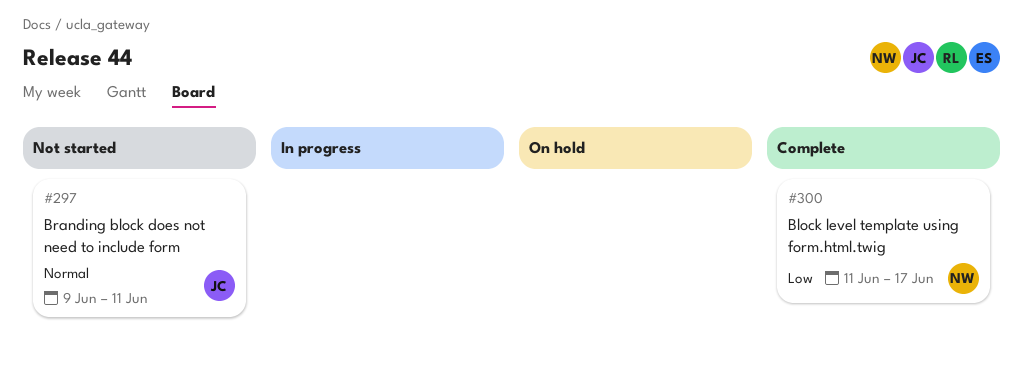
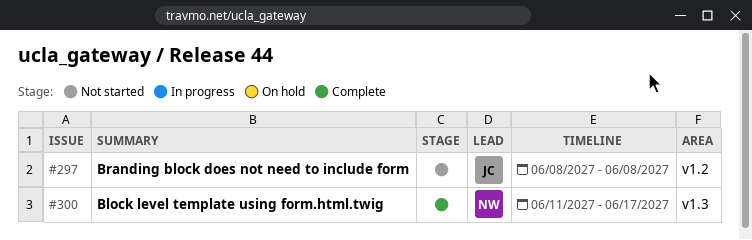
#297, start: Jun 9 -> Jun 8
#297, due: Jun 11 -> Jun 8

